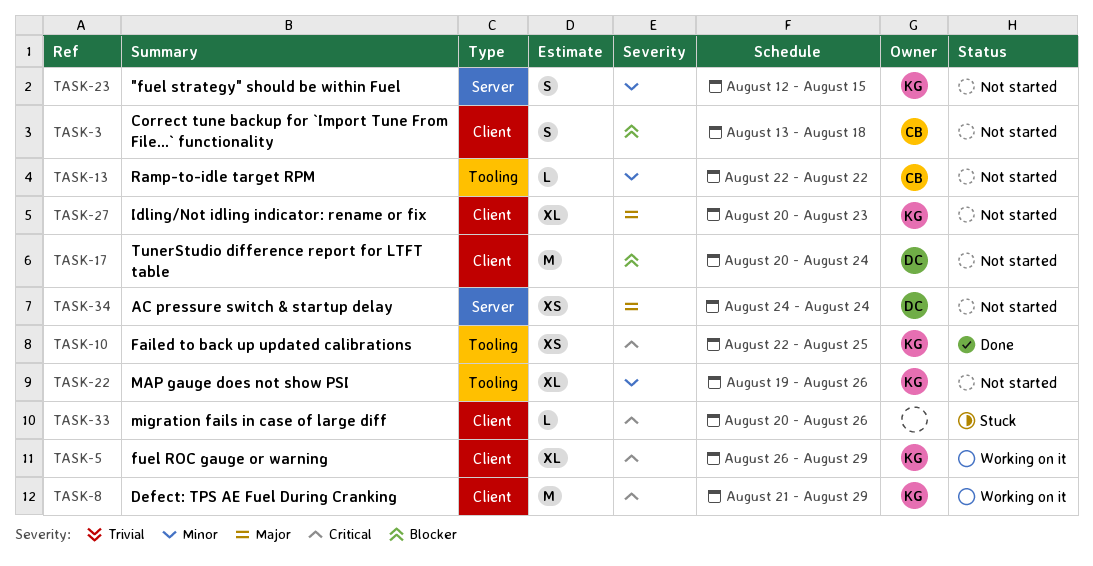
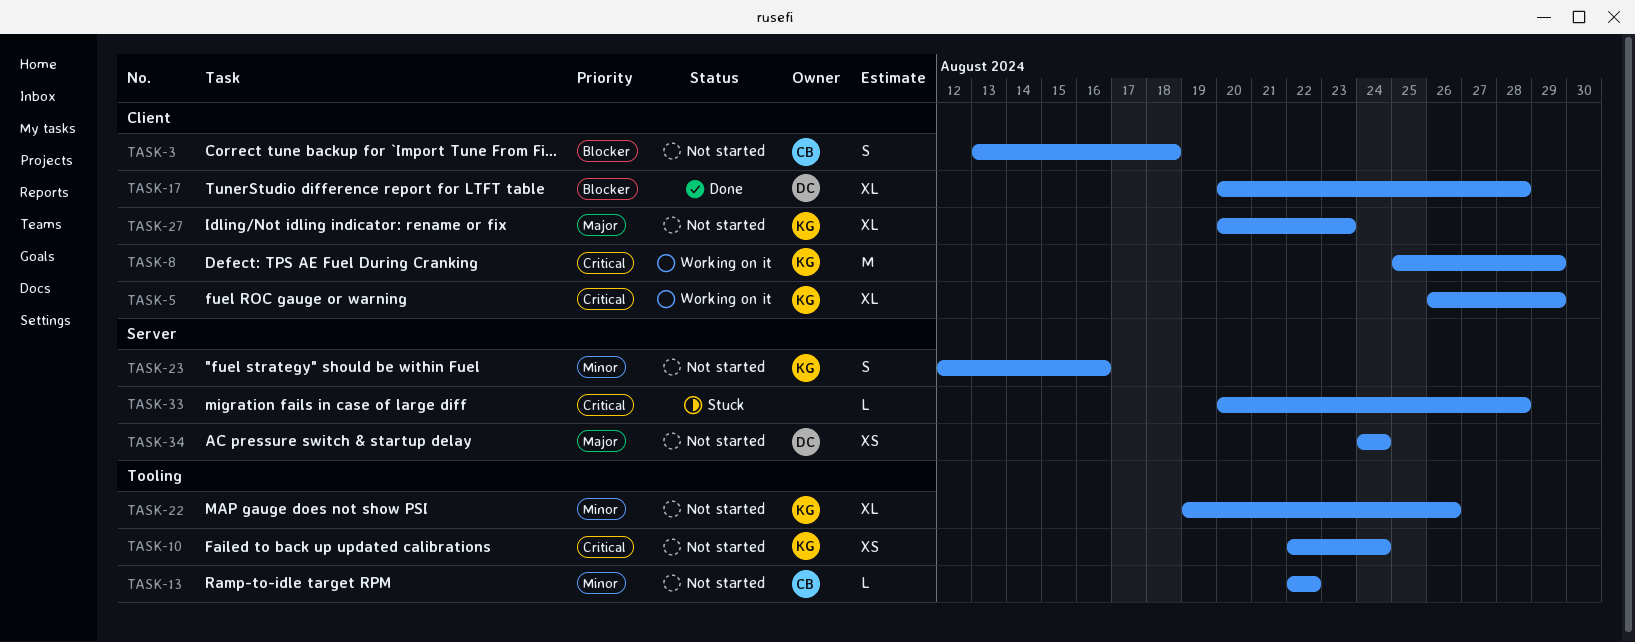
TASK-8, start: Aug 21 -> Aug 25
TASK-10, status: Done -> Not started
TASK-10, due: Aug 25 -> Aug 24
TASK-17, status: Not started -> Done
TASK-17, estimate: M -> XL
TASK-17, due: Aug 24 -> Aug 28
TASK-23, due: Aug 15 -> Aug 16
TASK-33, label: Client -> Server
TASK-33, due: Aug 26 -> Aug 28

